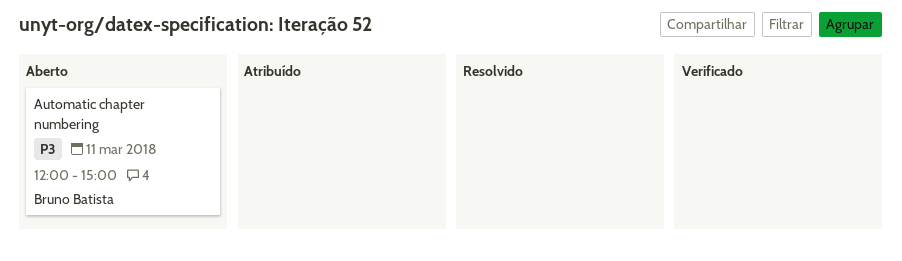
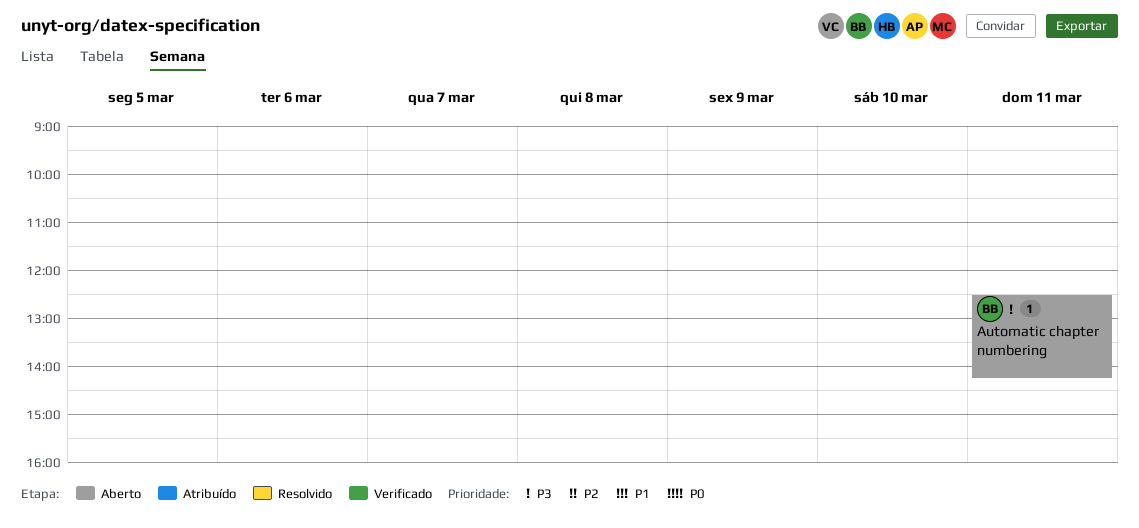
Automatic chapter numbering, begins: 12:00 -> 12:30
Automatic chapter numbering, ends: 15:00 -> 14:15

